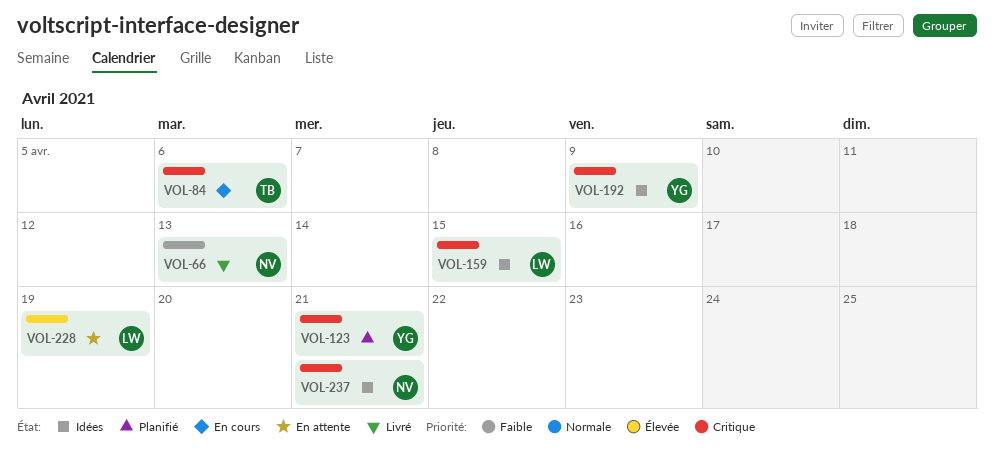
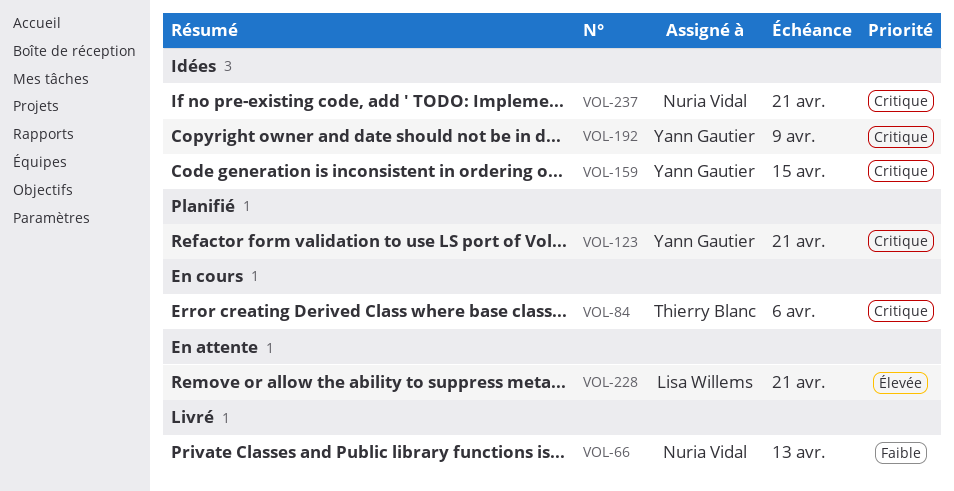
VOL-159, owner: Lisa Willems -> Yann Gautier
VOL-228, due: Apr 19 -> Apr 21

